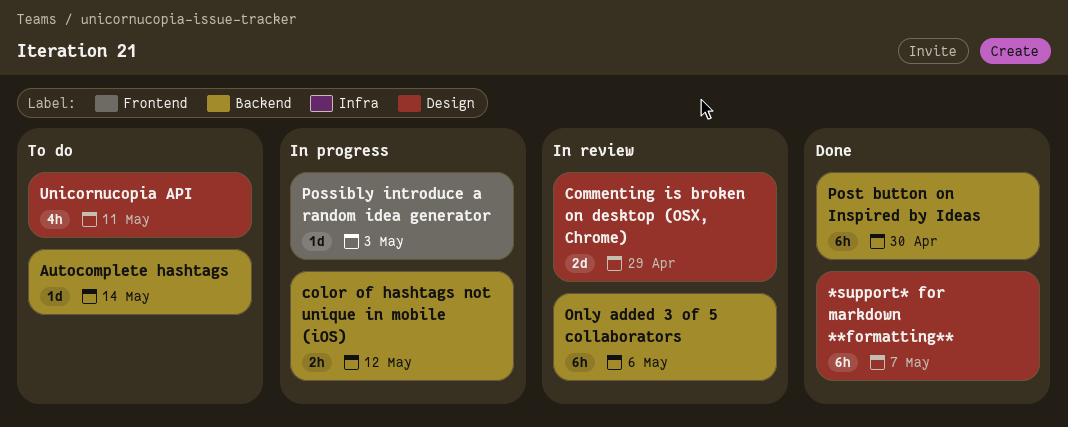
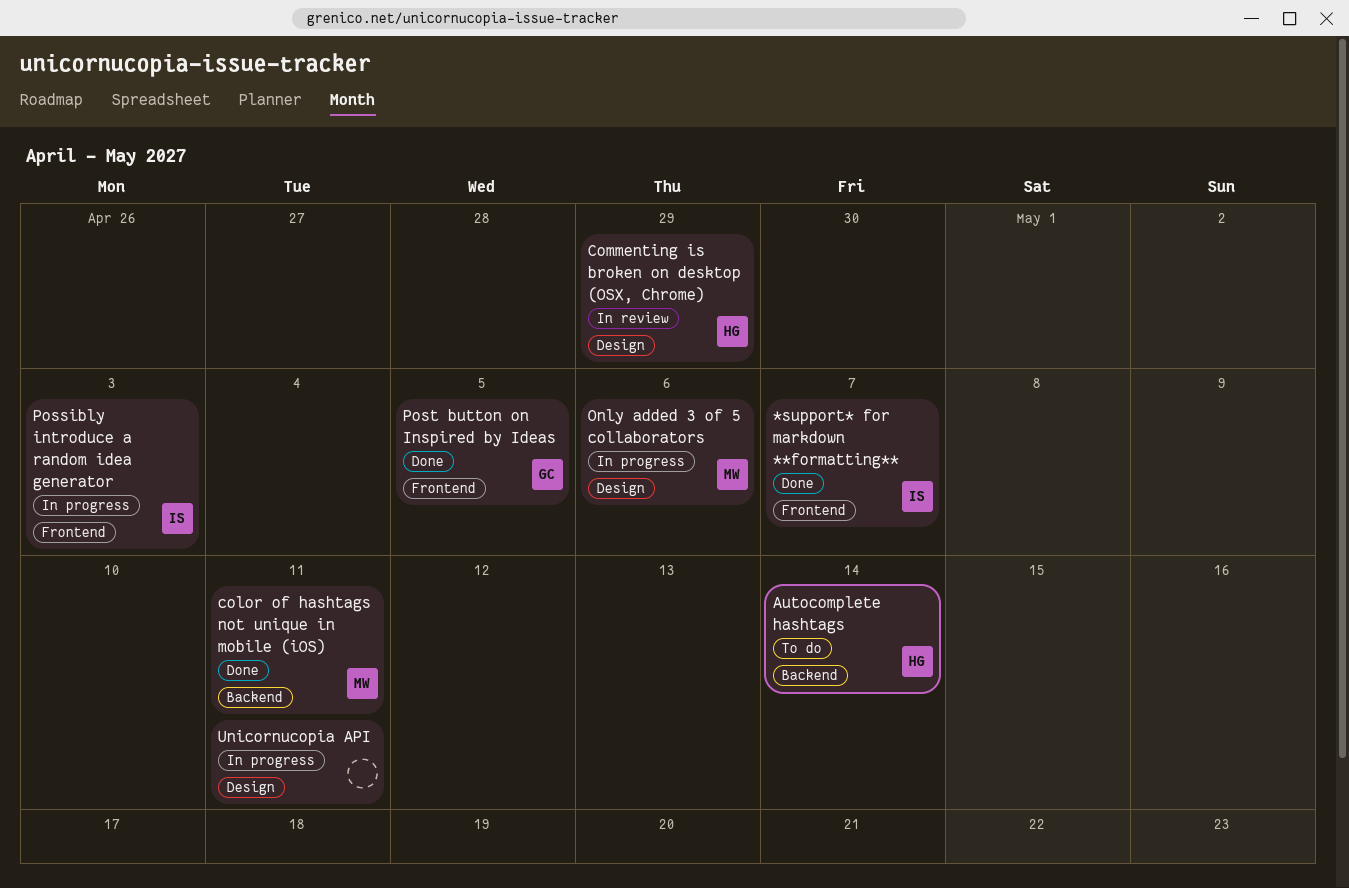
*support* for markdown **formatting**, label: Design -> Frontend
color of hashtags not unique in mobile (iOS), status: In progress -> Done
color of hashtags not unique in mobile (iOS), due: May 12 -> May 11
Only added 3 of 5 collaborators, status: In review -> In progress
Only added 3 of 5 collaborators, label: Backend -> Design
Post button on Inspired by Ideas, label: Backend -> Frontend
Post button on Inspired by Ideas, due: Apr 30 -> May 5
Unicornucopia API, status: To do -> In progress

